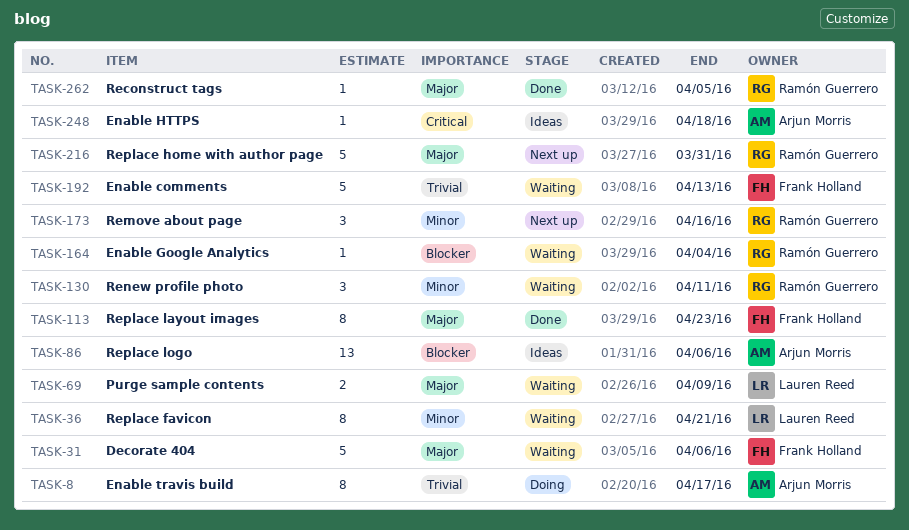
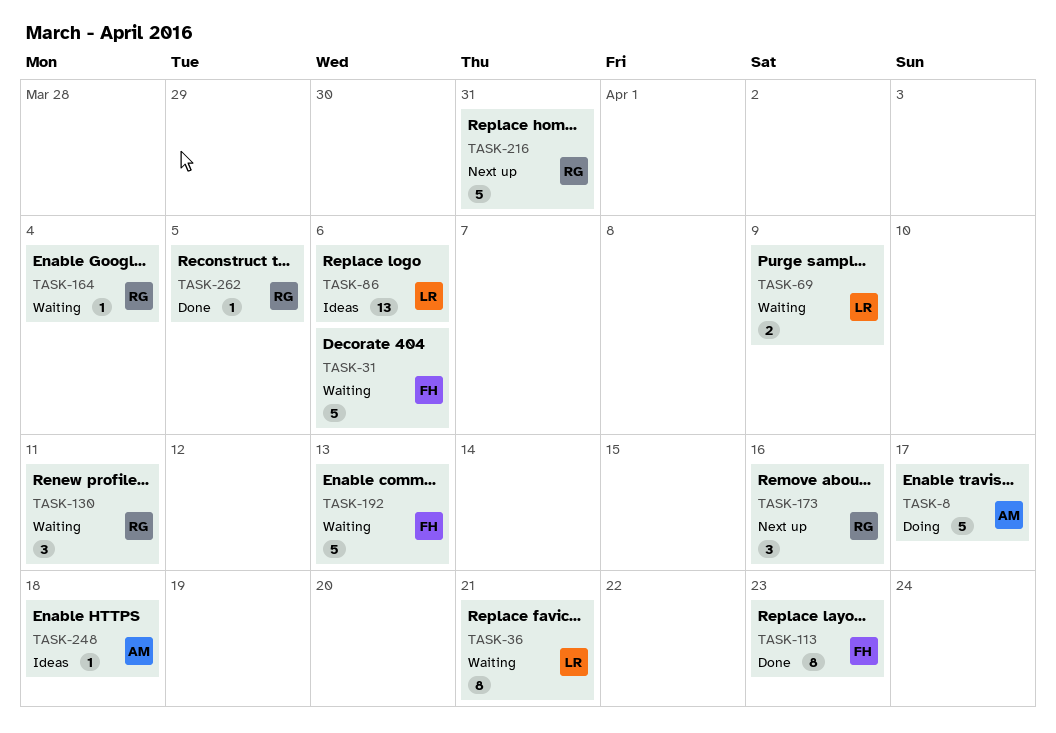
TASK-8, estimate: 8 -> 5
TASK-86, owner: Arjun Morris -> Lauren Reed

